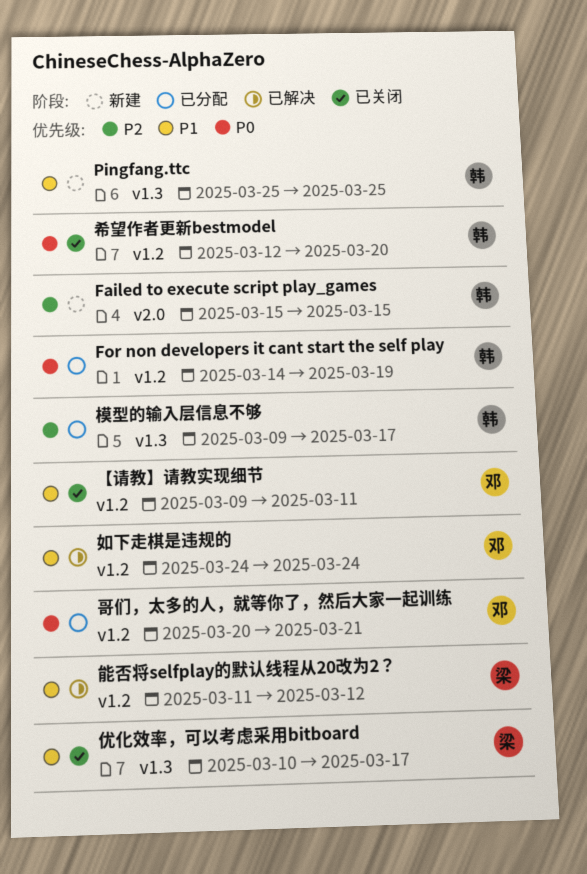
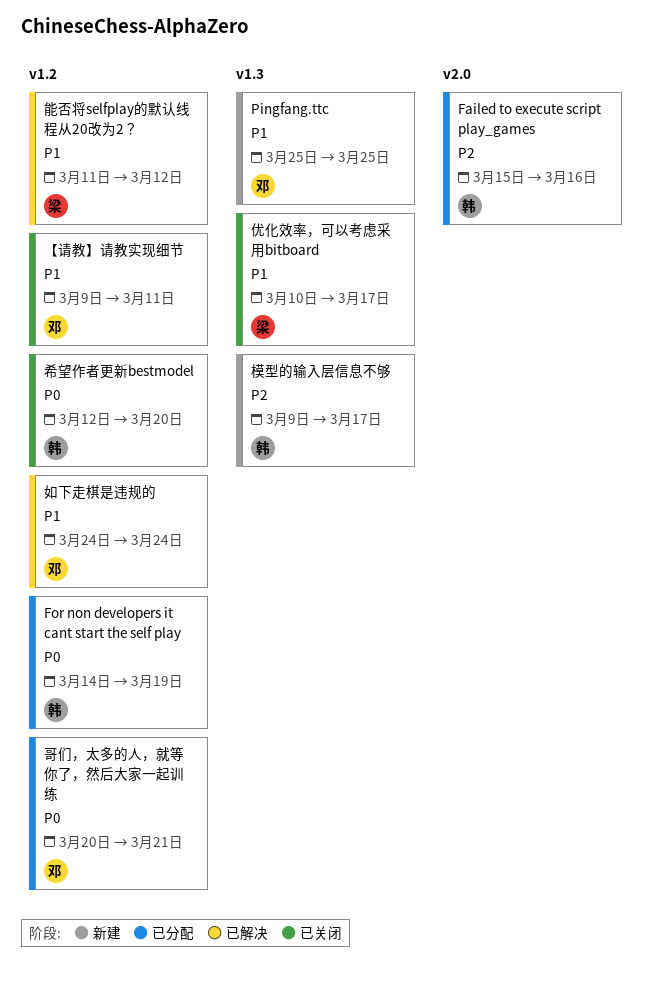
Failed to execute script play_games, status: 新建 -> 已分配
Failed to execute script play_games, due: Mar 15 -> Mar 16
Pingfang.ttc, owner: 韩 -> 邓
模型的输入层信息不够, status: 已分配 -> 新建

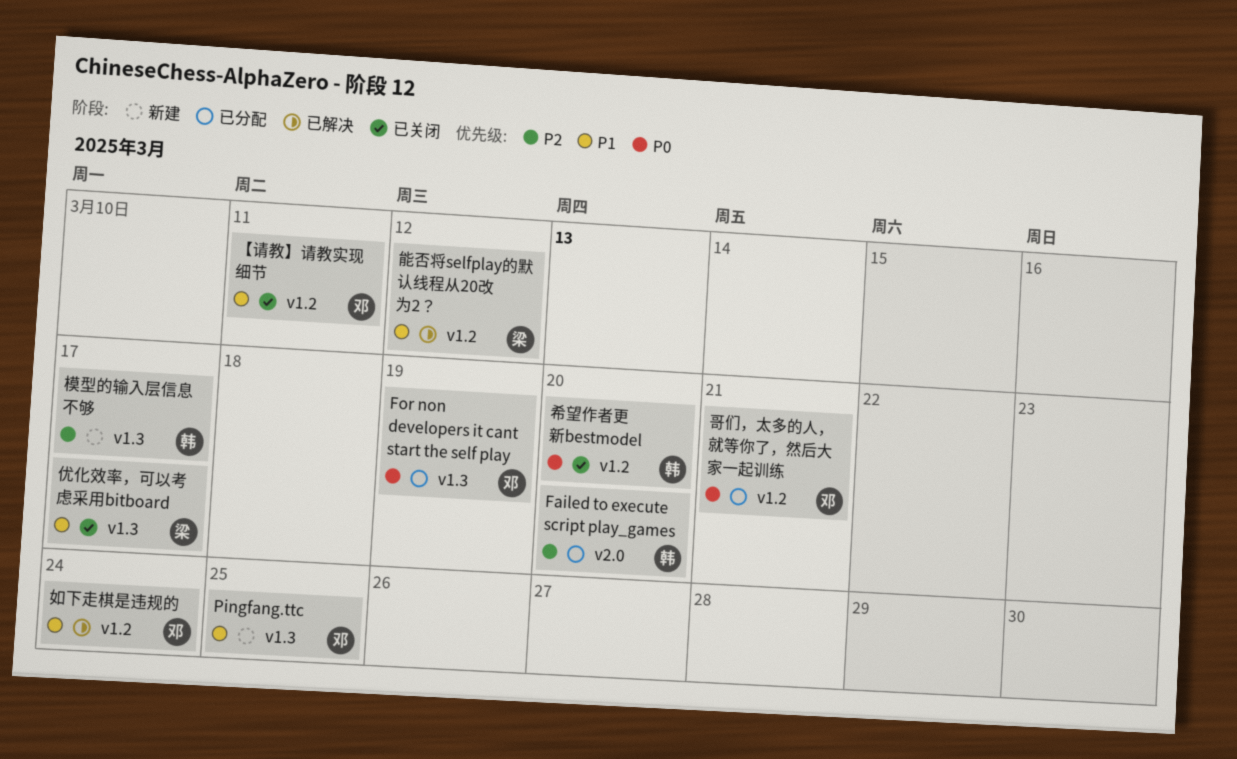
Failed to execute script play_games, due: Mar 16 -> Mar 20
For non developers it cant start the self play, owner: 韩 -> 邓
For non developers it cant start the self play, label: v1.2 -> v1.3

